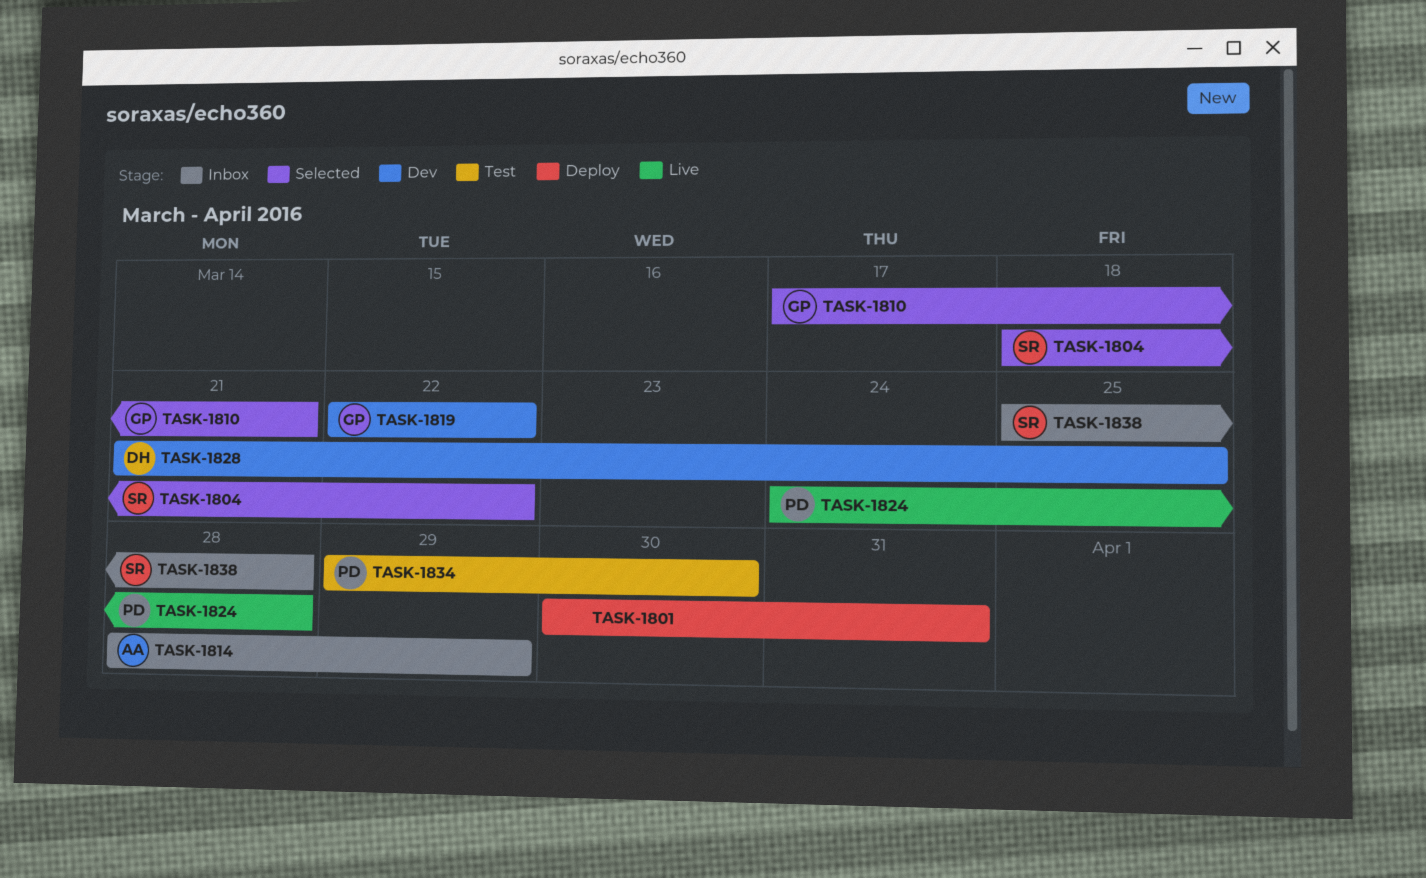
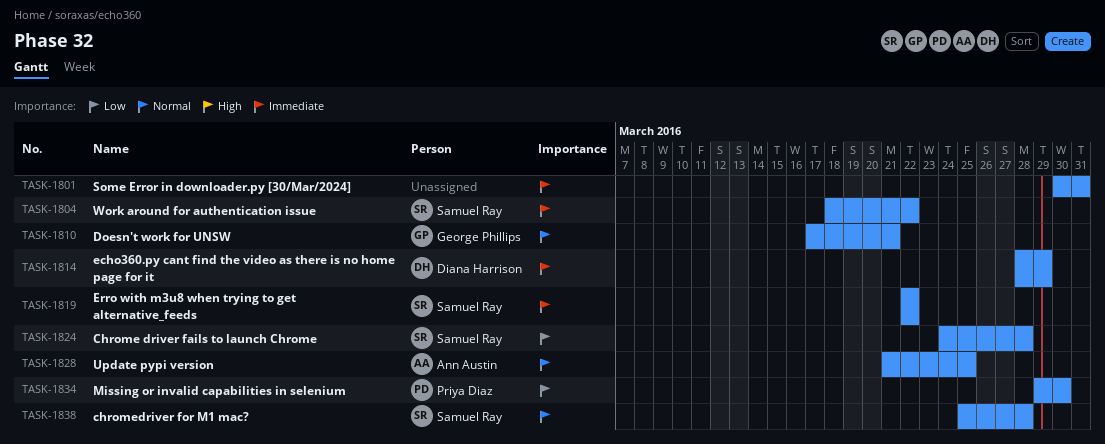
TASK-1814, owner: Ann Austin -> Diana Harrison
TASK-1819, owner: George Phillips -> Samuel Ray
TASK-1824, owner: Priya Diaz -> Samuel Ray
TASK-1828, owner: Diana Harrison -> Ann Austin

